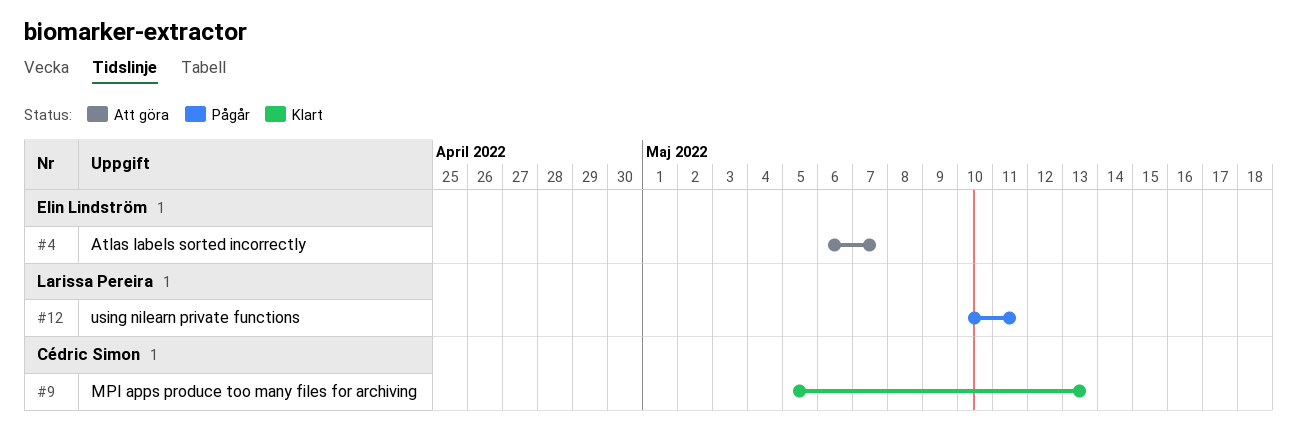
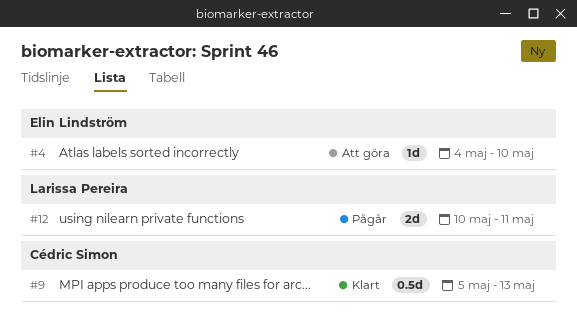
#4, start: May 6 -> May 4
#4, due: May 7 -> May 10

